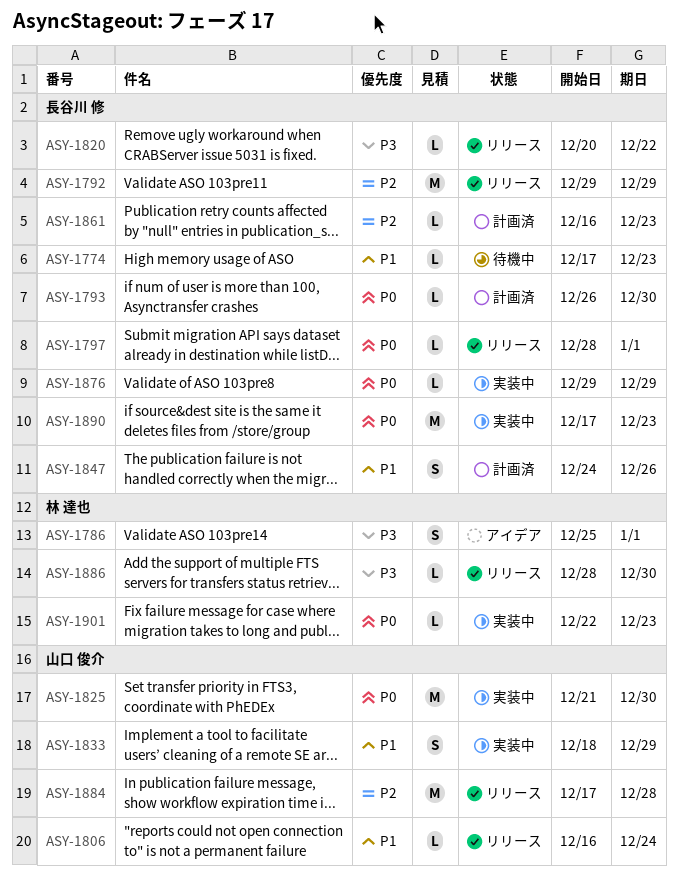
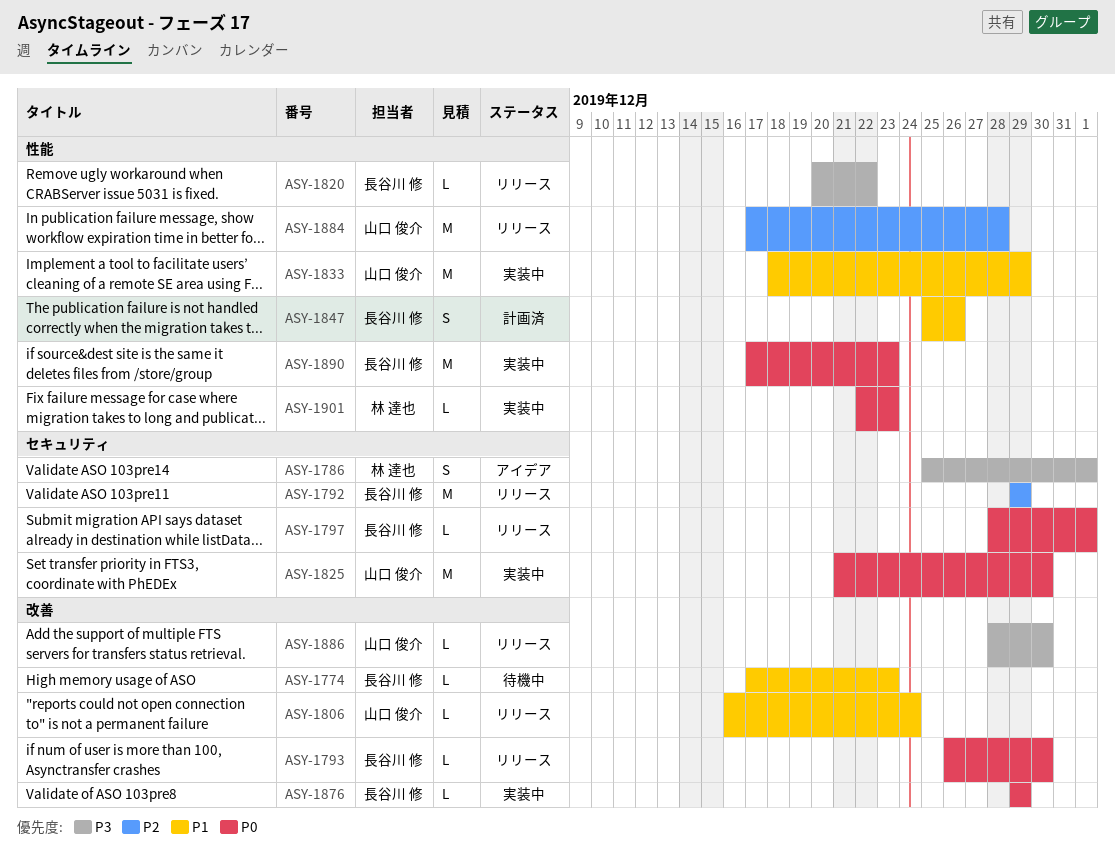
ASY-1793, status: 計画済 -> リリース
ASY-1833, estimate: S -> M
ASY-1847, start: Dec 24 -> Dec 25
ASY-1861: present -> none
ASY-1886, owner: 林 達也 -> 山口 俊介

